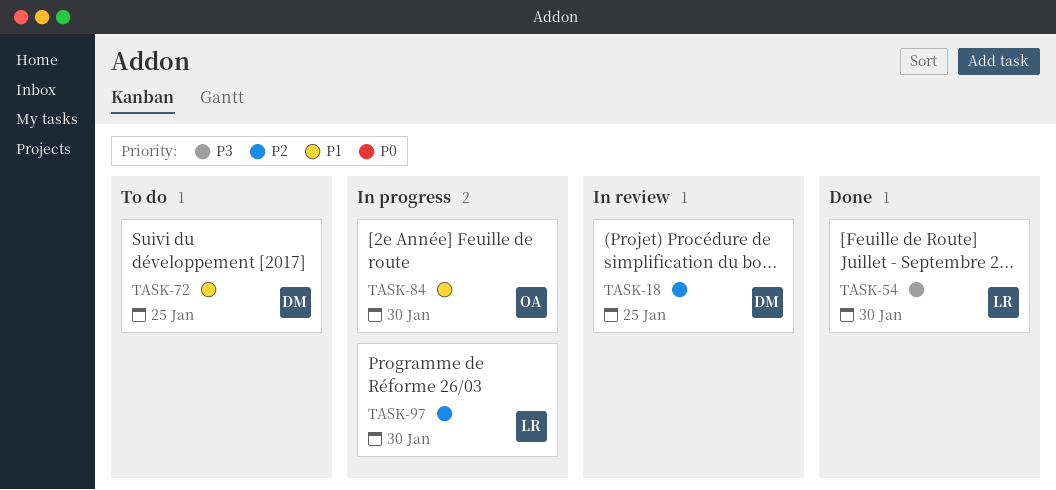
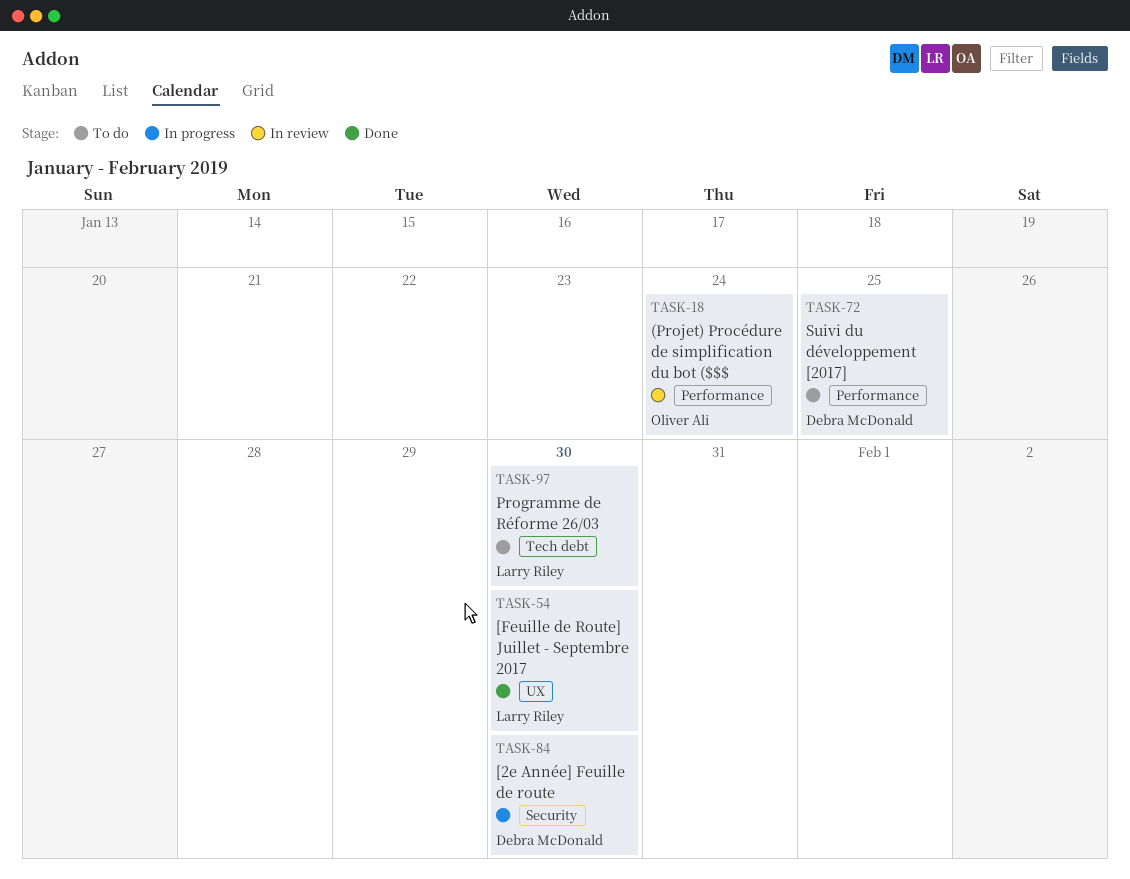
TASK-18, owner: Debra McDonald -> Oliver Ali
TASK-18, due: Jan 25 -> Jan 24
TASK-84, owner: Oliver Ali -> Debra McDonald
TASK-97, status: In progress -> To do

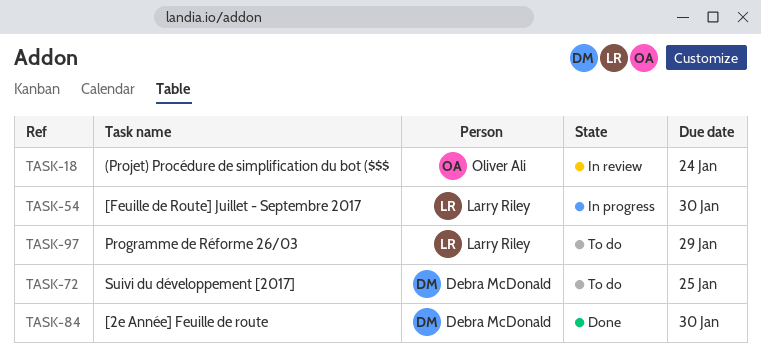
TASK-54, status: Done -> In progress
TASK-84, status: In progress -> Done
TASK-97, due: Jan 30 -> Jan 29

